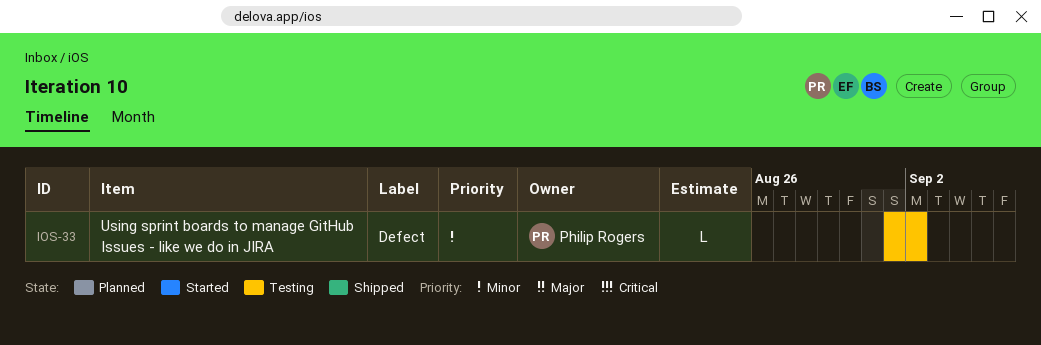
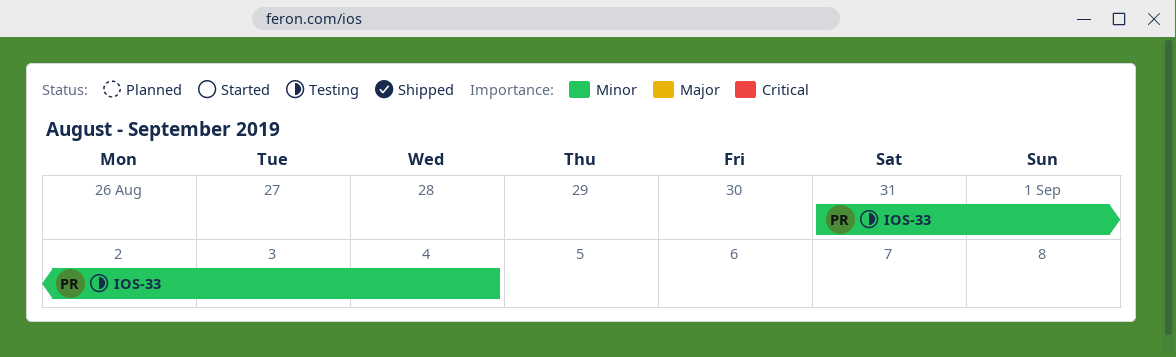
IOS-33, start: Sep 1 -> Aug 31
IOS-33, due: Sep 2 -> Sep 4

